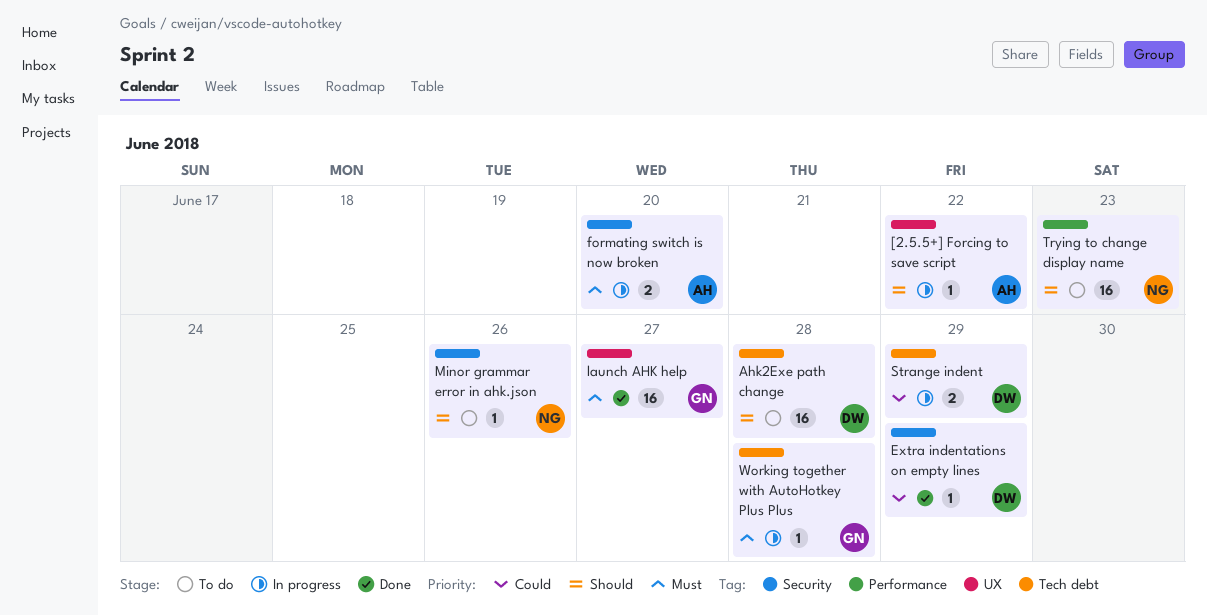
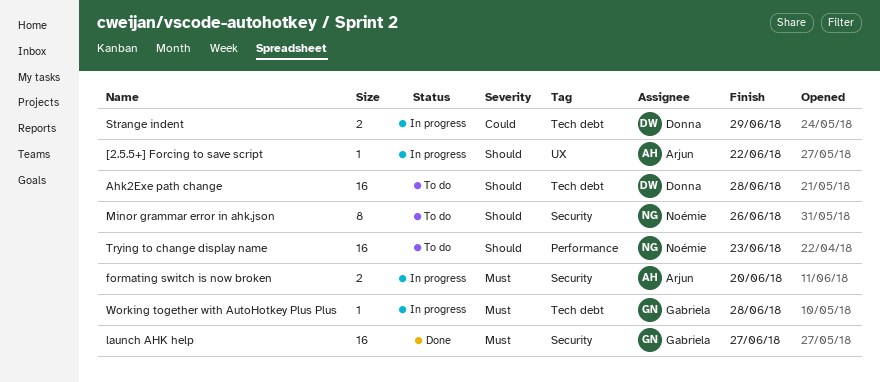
Extra indentations on empty lines: present -> none
launch AHK help, label: UX -> Security
Minor grammar error in ahk.json, estimate: 1 -> 8

